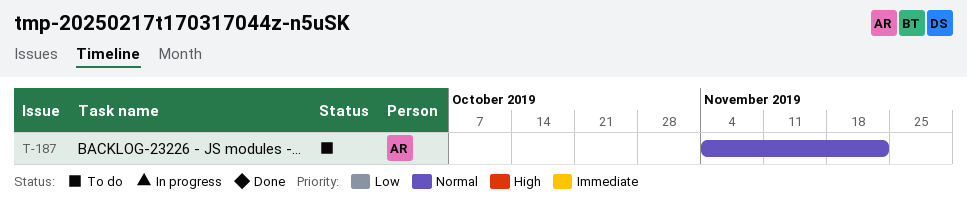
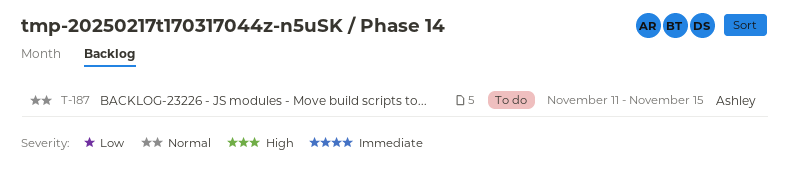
T-187, start: Nov 4 -> Nov 11
T-187, due: Nov 22 -> Nov 15

